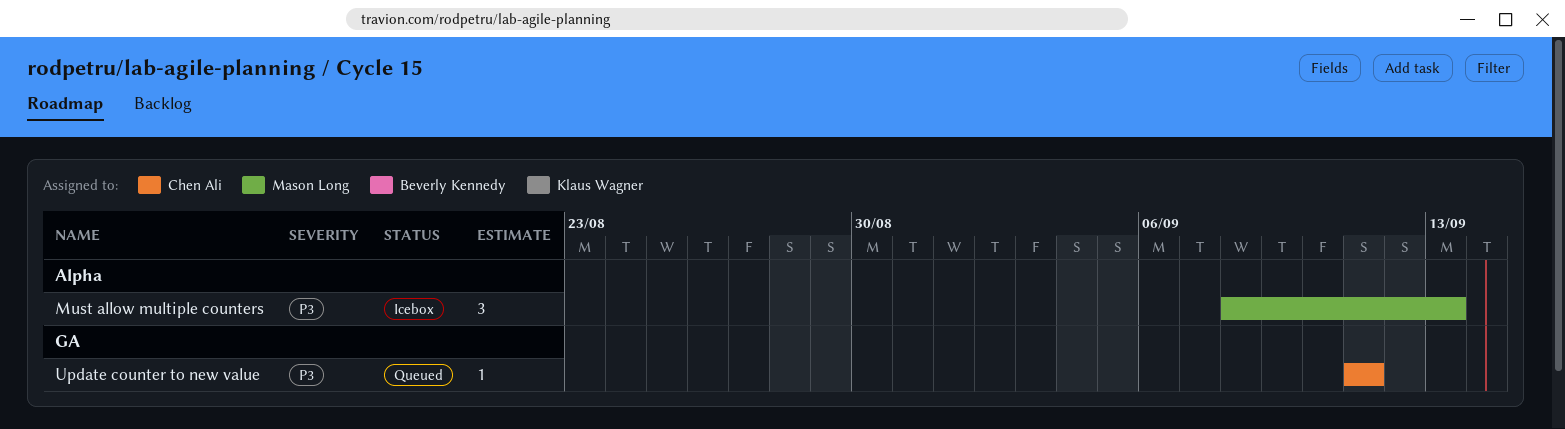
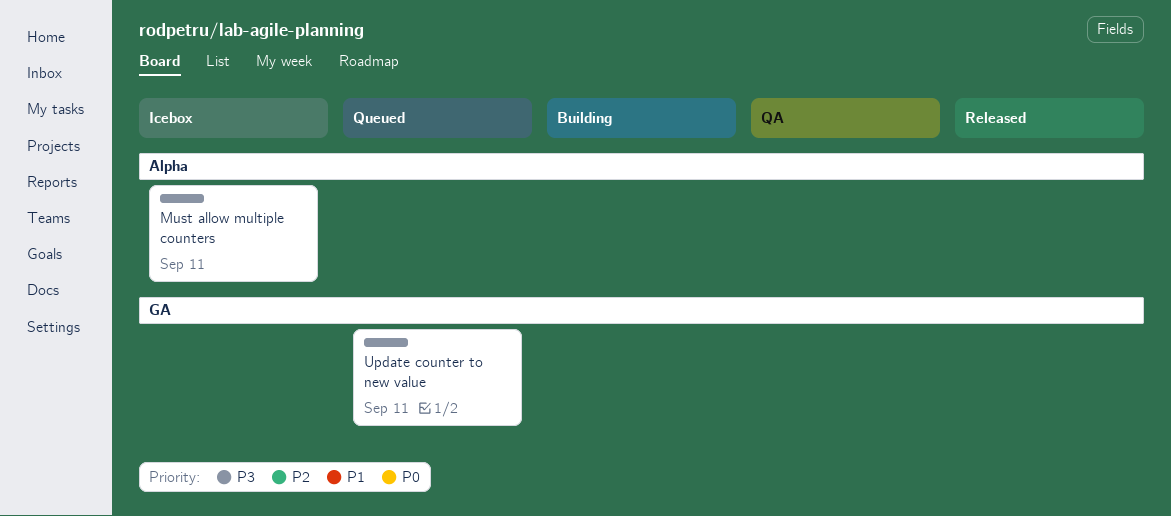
Must allow multiple counters, due: Sep 13 -> Sep 11

